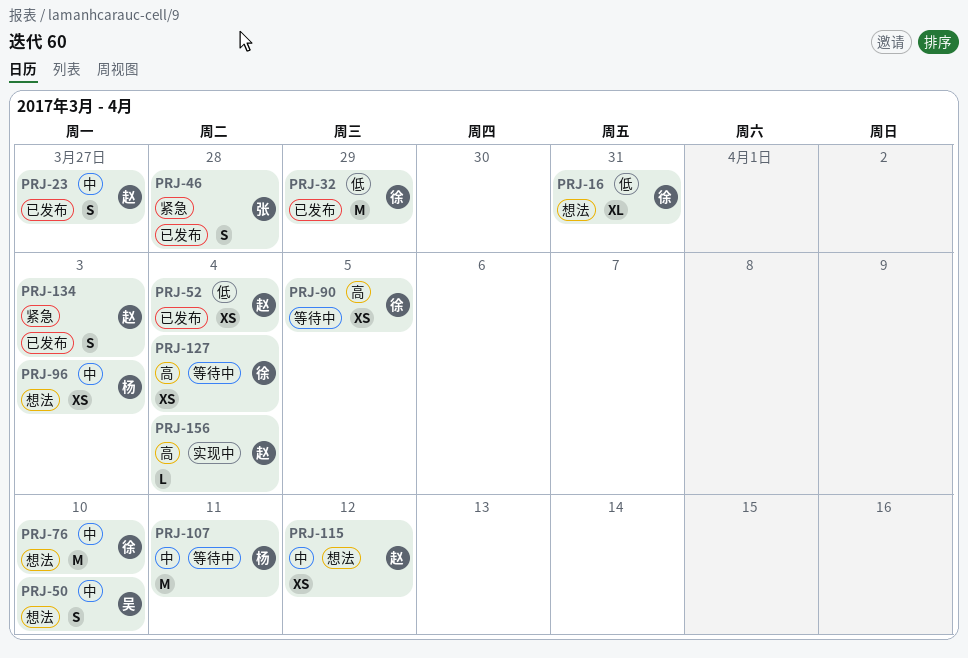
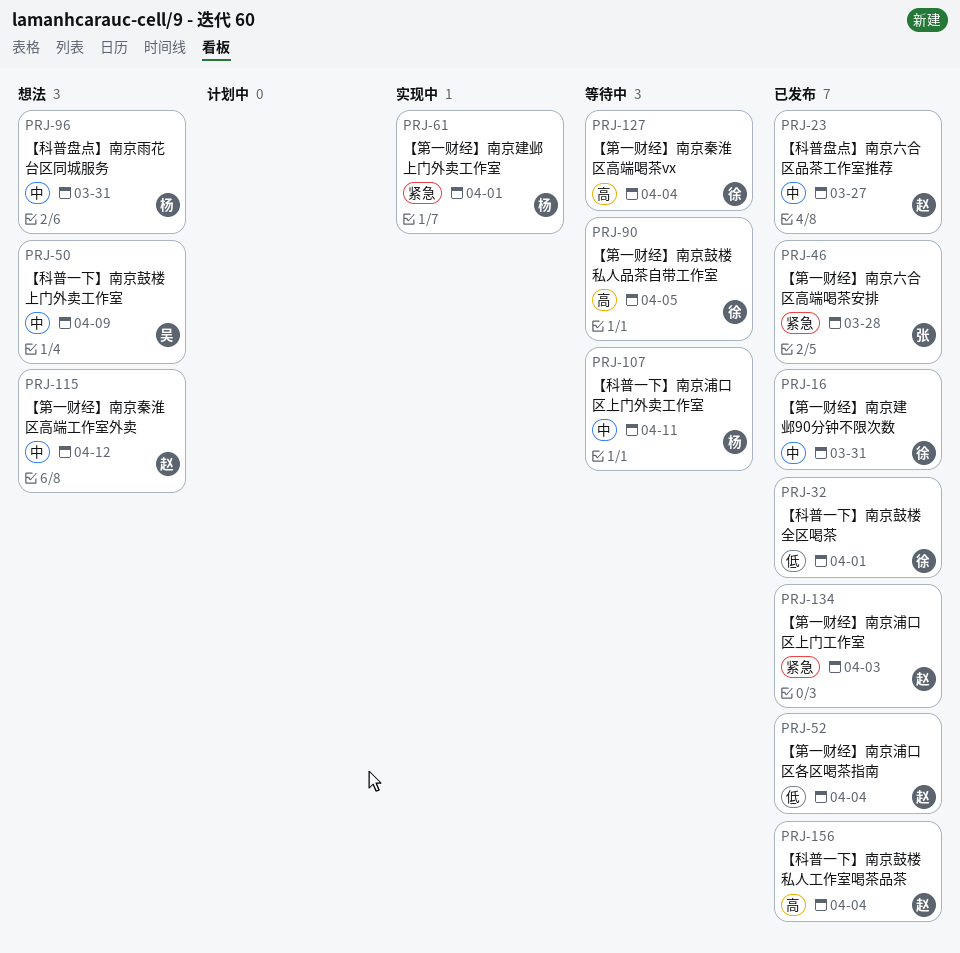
PRJ-16, status: 想法 -> 已发布
PRJ-16, priority: 低 -> 中
PRJ-32, due: Mar 29 -> Apr 1
PRJ-50, due: Apr 10 -> Apr 9
PRJ-61: none -> present
PRJ-76: present -> none
PRJ-96, due: Apr 3 -> Mar 31
PRJ-156, status: 实现中 -> 已发布

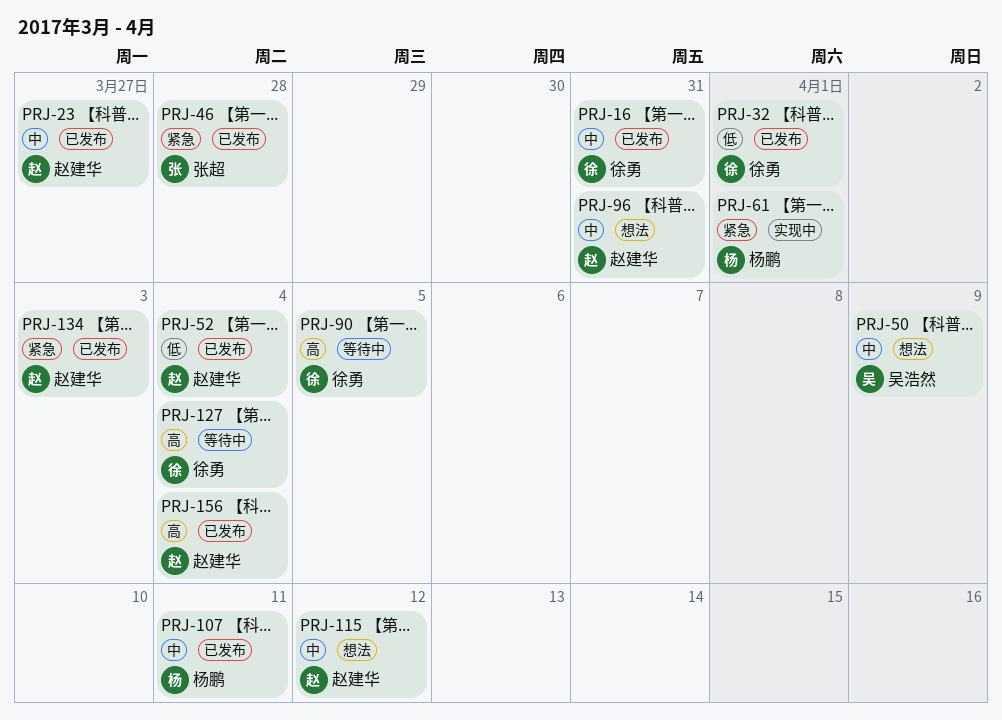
PRJ-96, owner: 杨鹏 -> 赵建华
PRJ-107, status: 等待中 -> 已发布

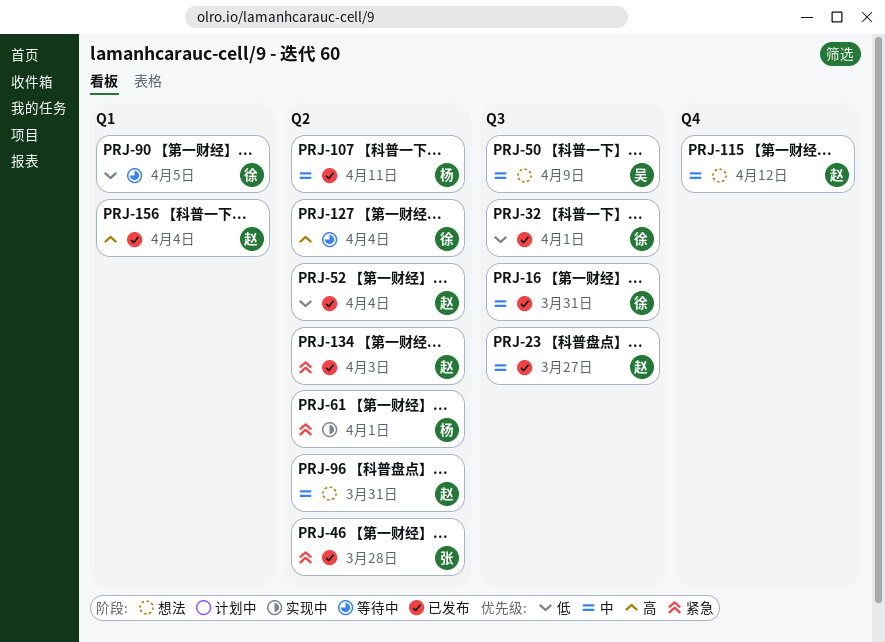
PRJ-90, priority: 高 -> 低

